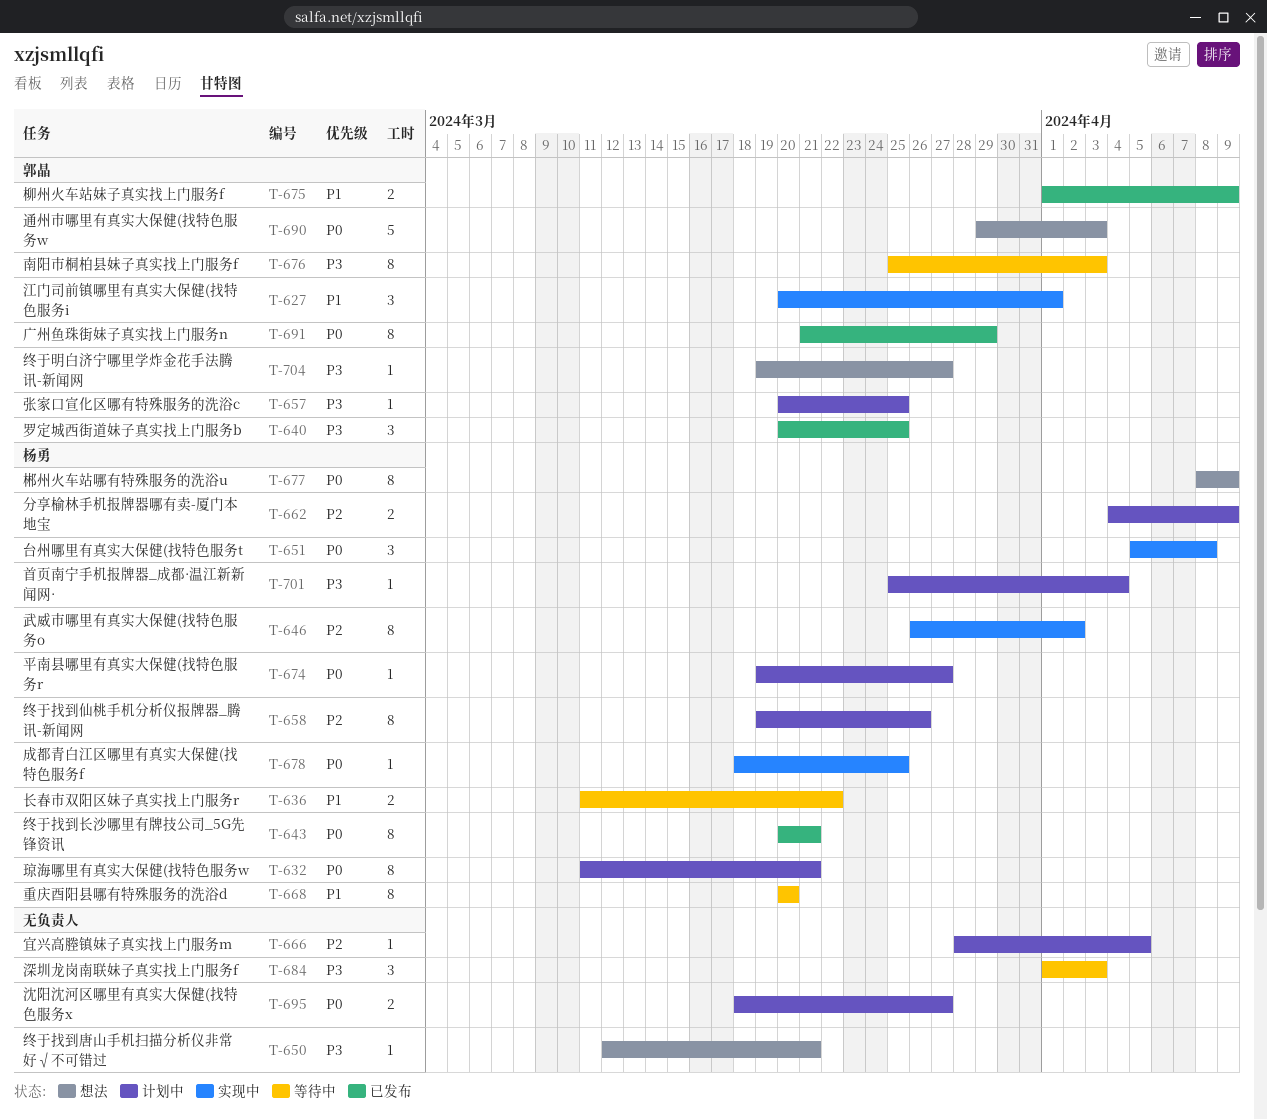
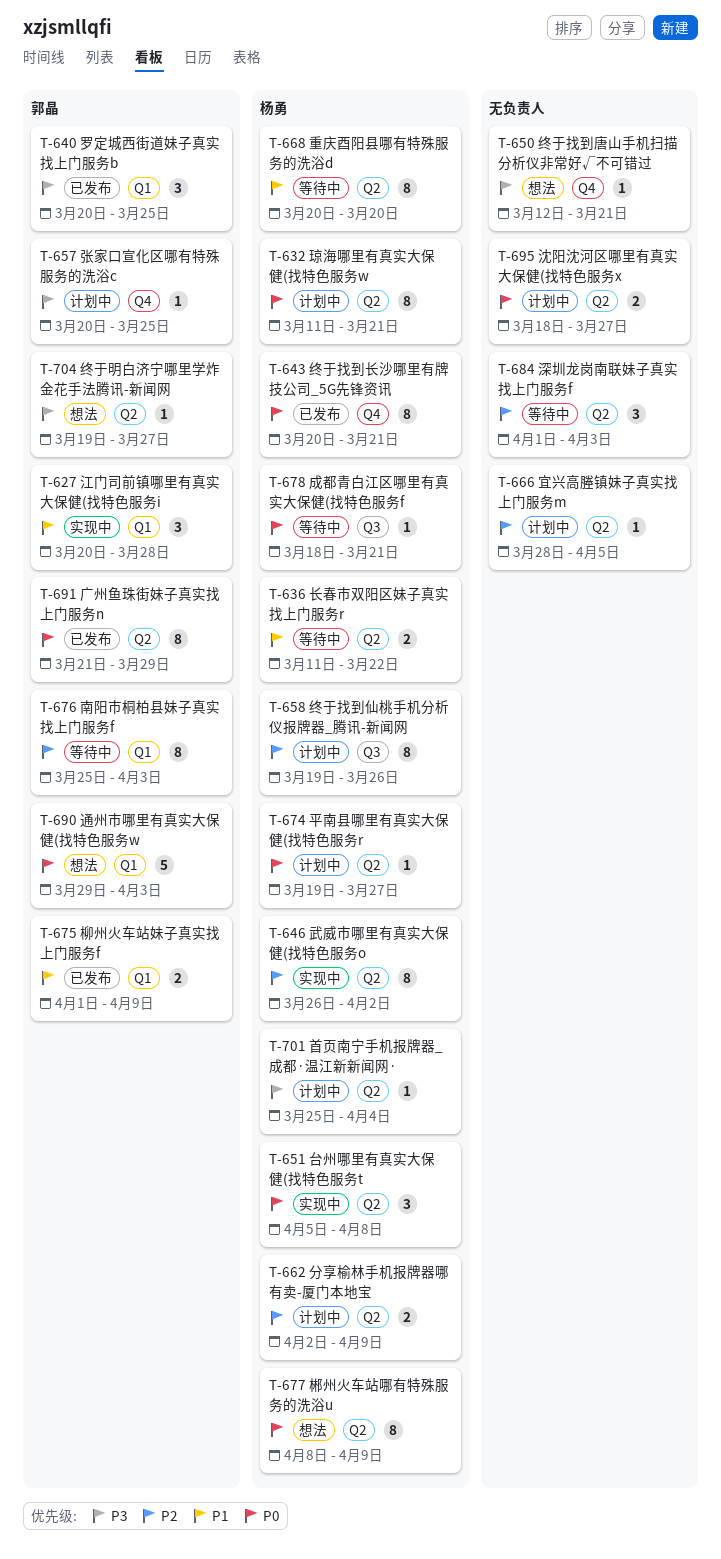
T-627, due: Apr 1 -> Mar 28
T-662, start: Apr 4 -> Apr 2
T-676, priority: P3 -> P2
T-678, status: 实现中 -> 等待中
T-678, due: Mar 25 -> Mar 21
T-684, priority: P3 -> P2

